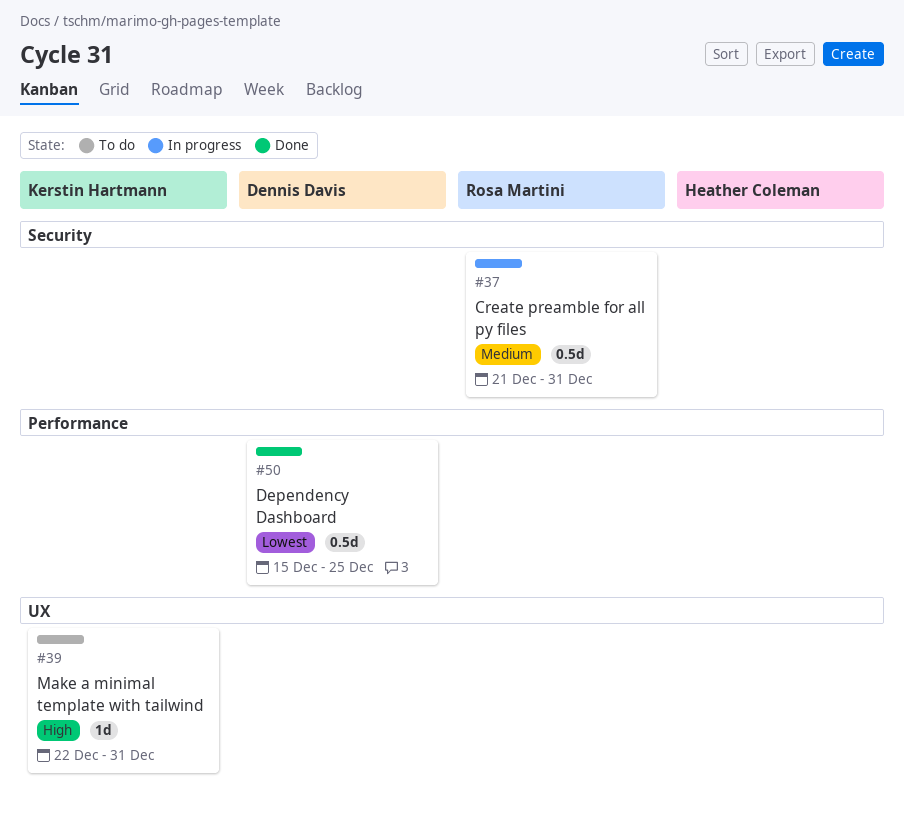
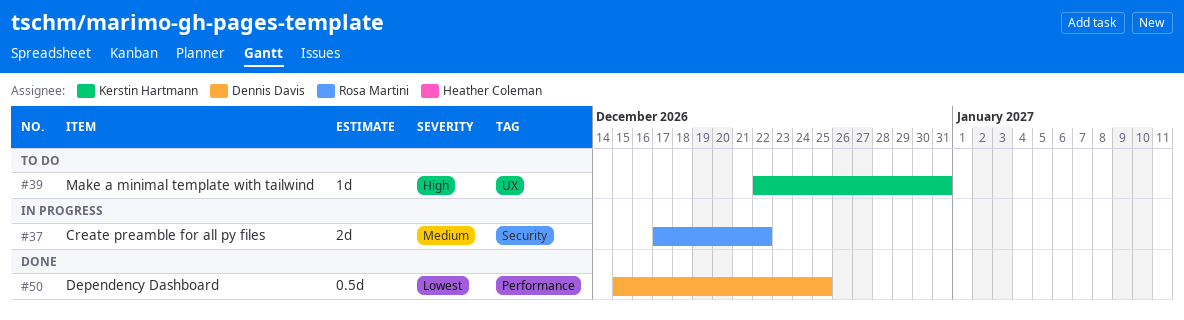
#37, estimate: 0.5d -> 2d
#37, start: Dec 21 -> Dec 17
#37, due: Dec 31 -> Dec 22

